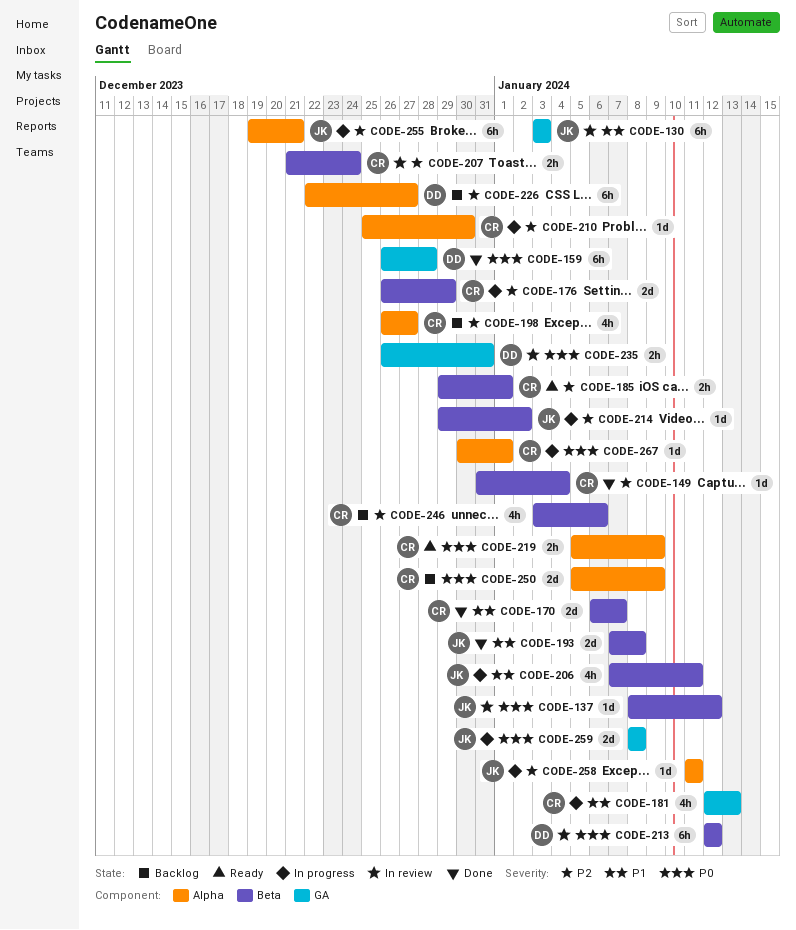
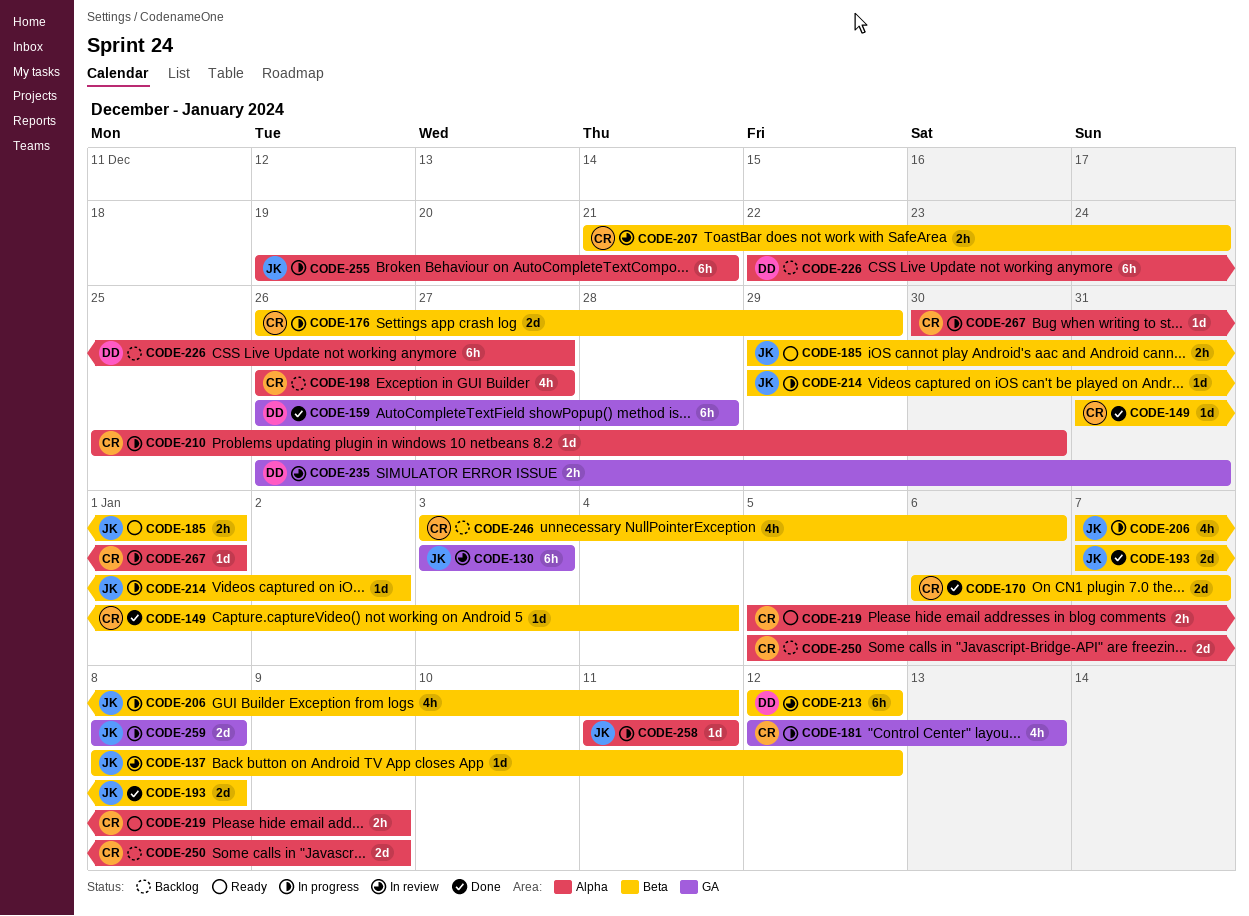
CODE-185, owner: CR -> JK

